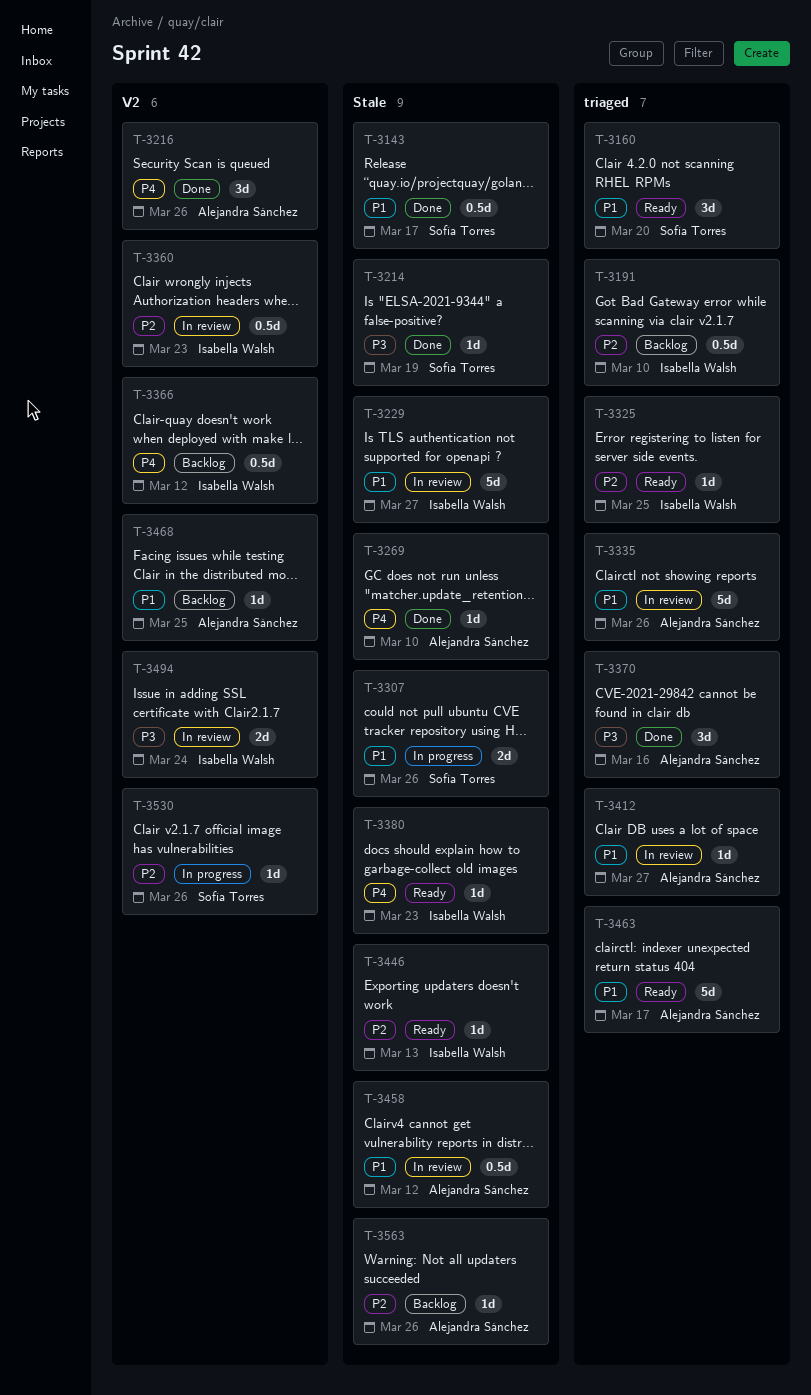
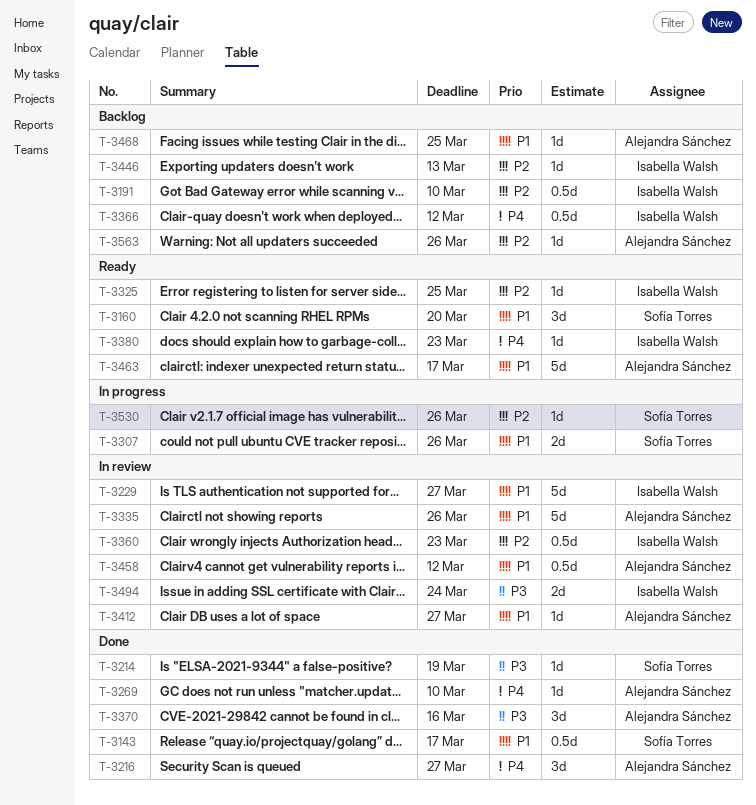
T-3216, due: Mar 26 -> Mar 27
T-3446, status: Ready -> Backlog

